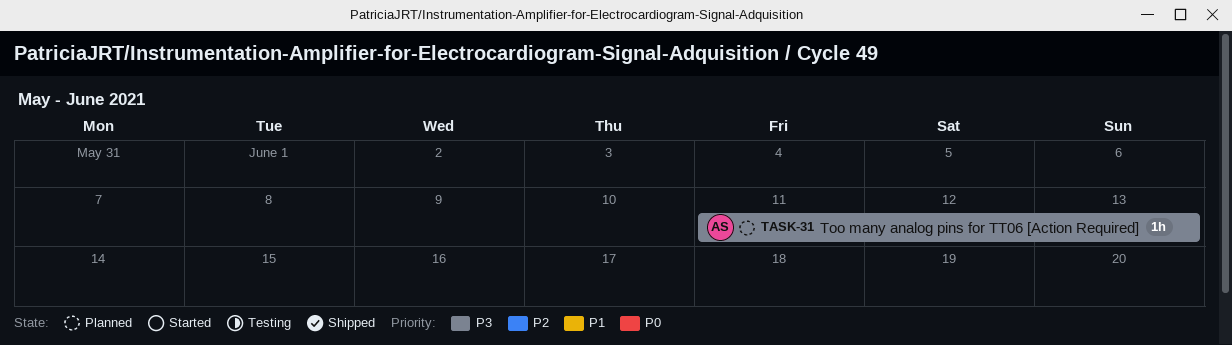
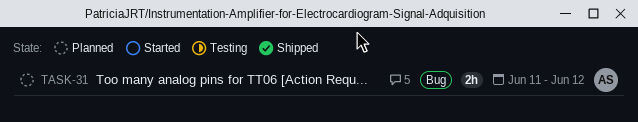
TASK-31, estimate: 1h -> 2h
TASK-31, due: Jun 13 -> Jun 12

